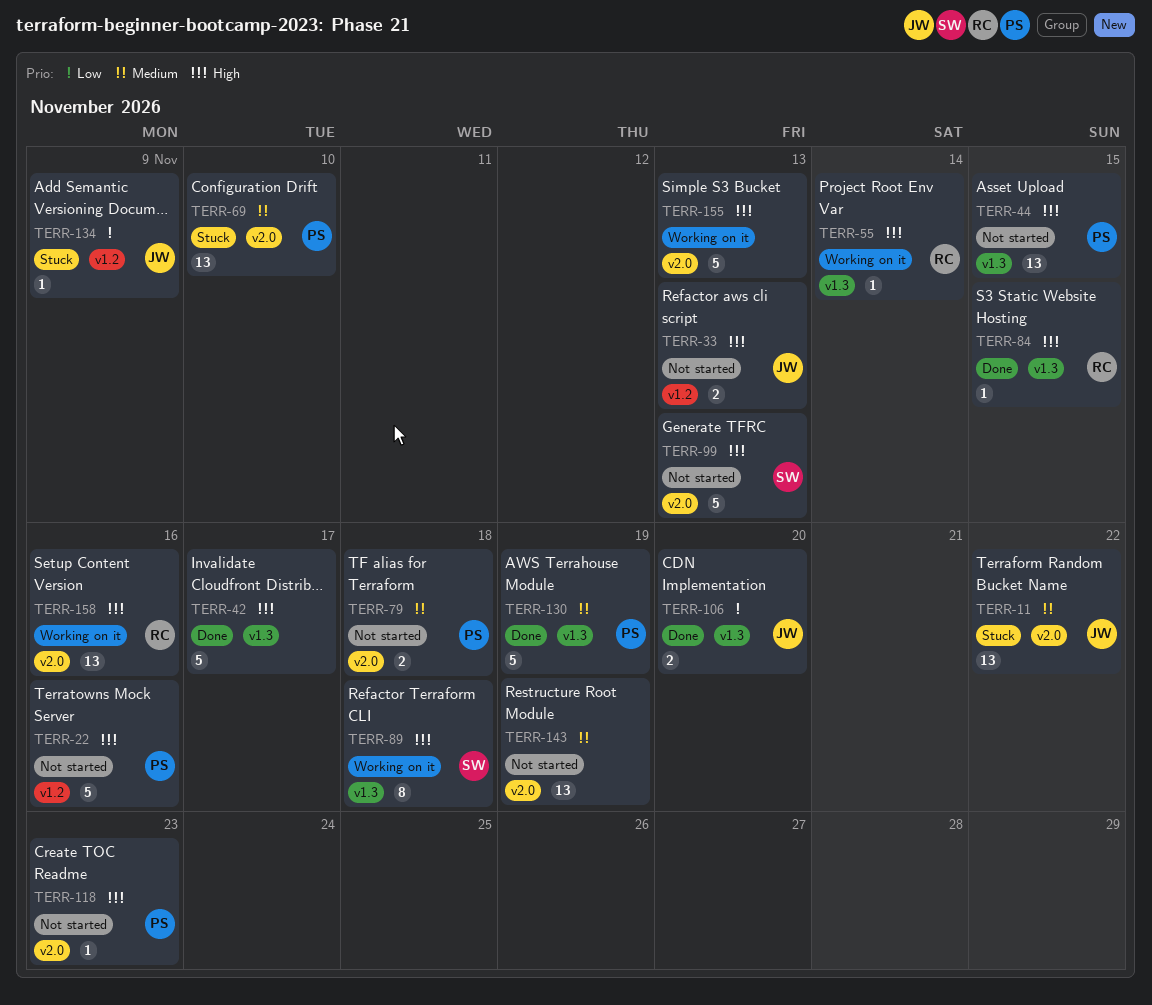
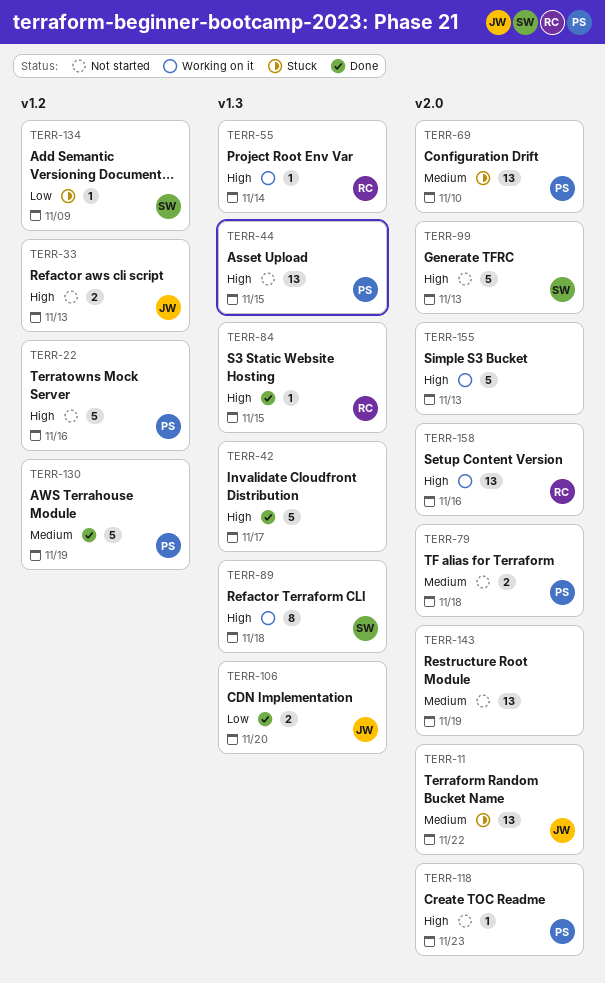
TERR-130, label: v1.3 -> v1.2
TERR-134, owner: JW -> SW

